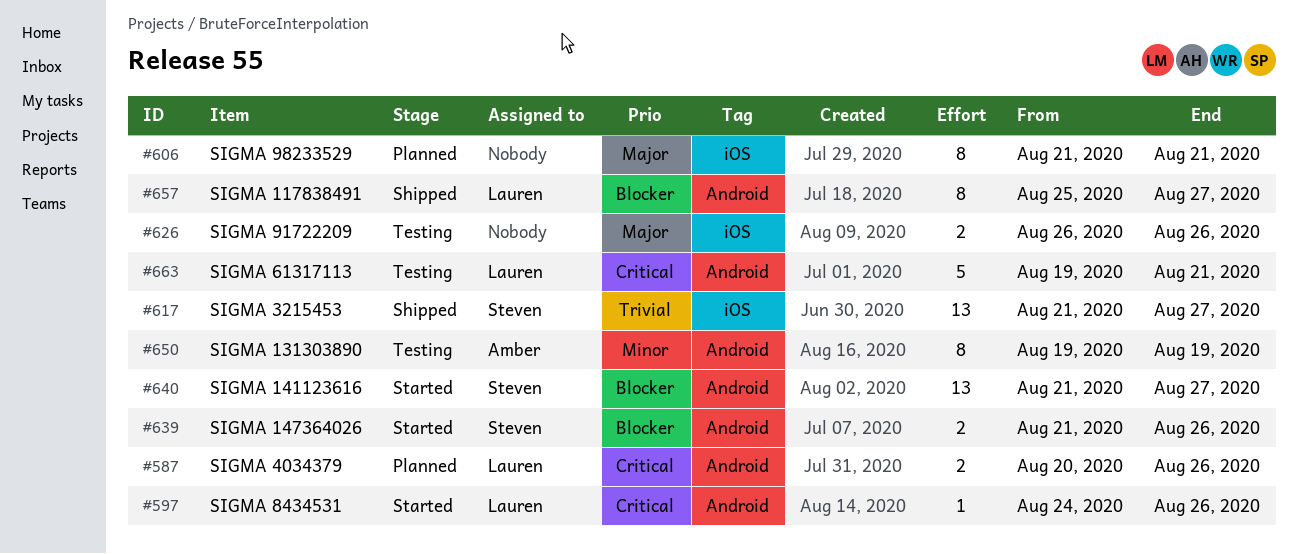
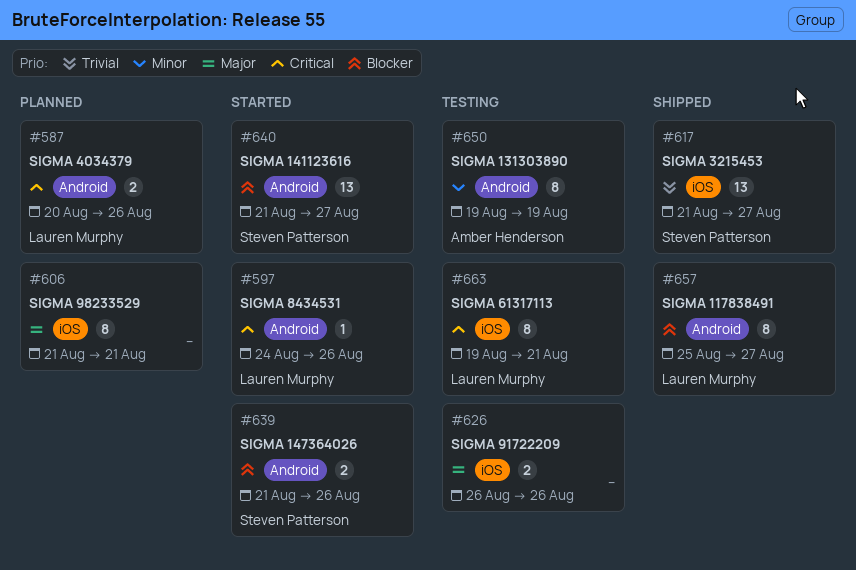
#663, label: Android -> iOS
#663, estimate: 5 -> 8

